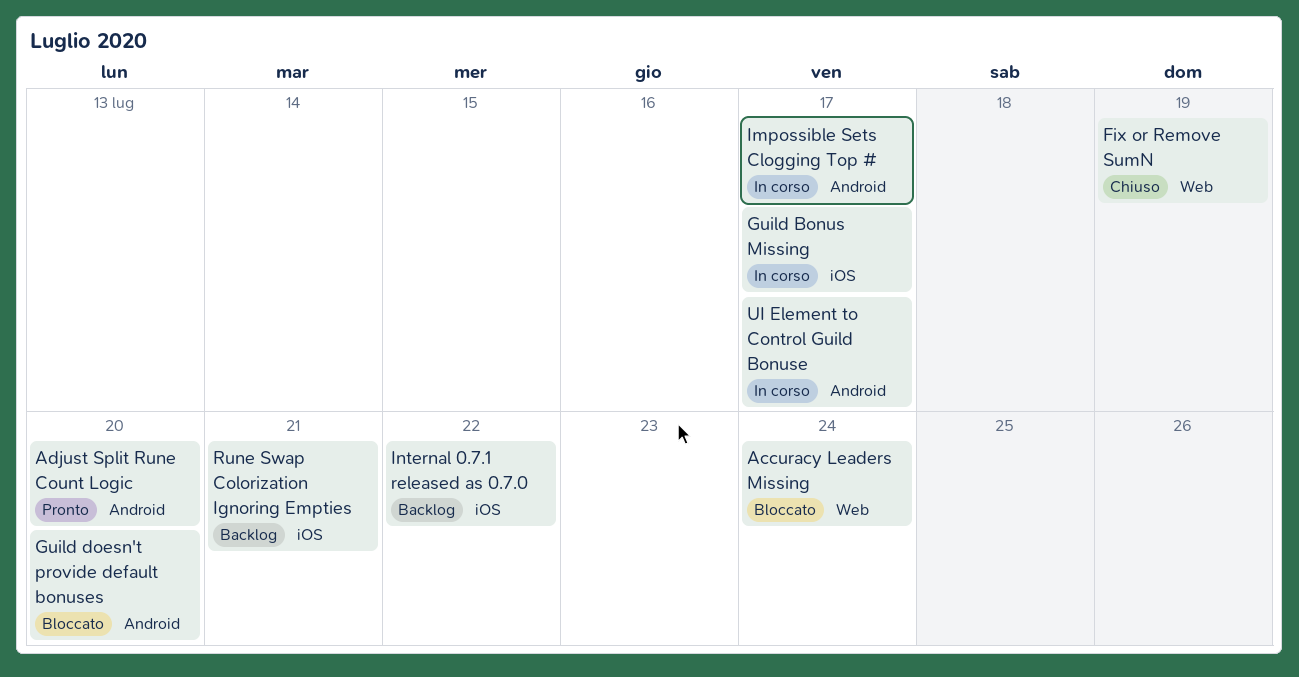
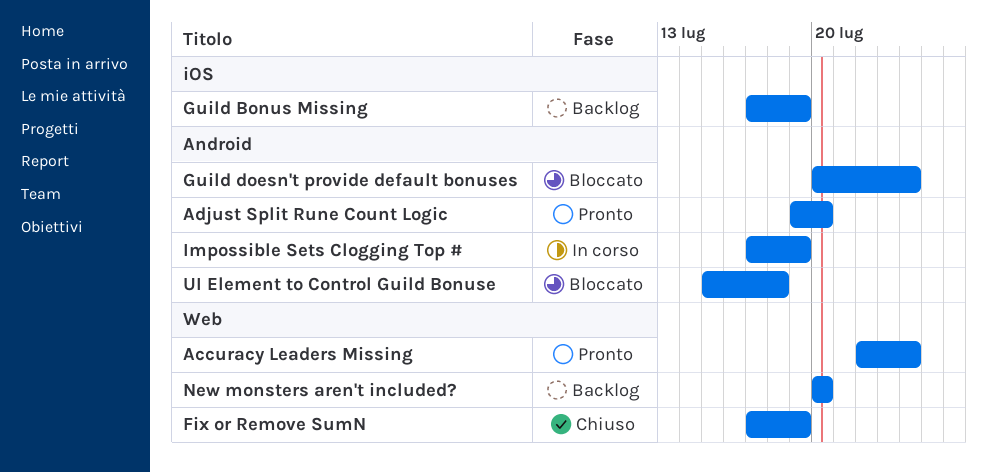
Accuracy Leaders Missing, status: Bloccato -> Pronto
Guild Bonus Missing, status: In corso -> Backlog
Guild Bonus Missing, due: Jul 17 -> Jul 19
Guild doesn't provide default bonuses, due: Jul 20 -> Jul 24
Impossible Sets Clogging Top #, due: Jul 17 -> Jul 19
Internal 0.7.1 released as 0.7.0: present -> none
New monsters aren't included?: none -> present
Rune Swap Colorization Ignoring Empties: present -> none
UI Element to Control Guild Bonuse, status: In corso -> Bloccato
UI Element to Control Guild Bonuse, due: Jul 17 -> Jul 18

